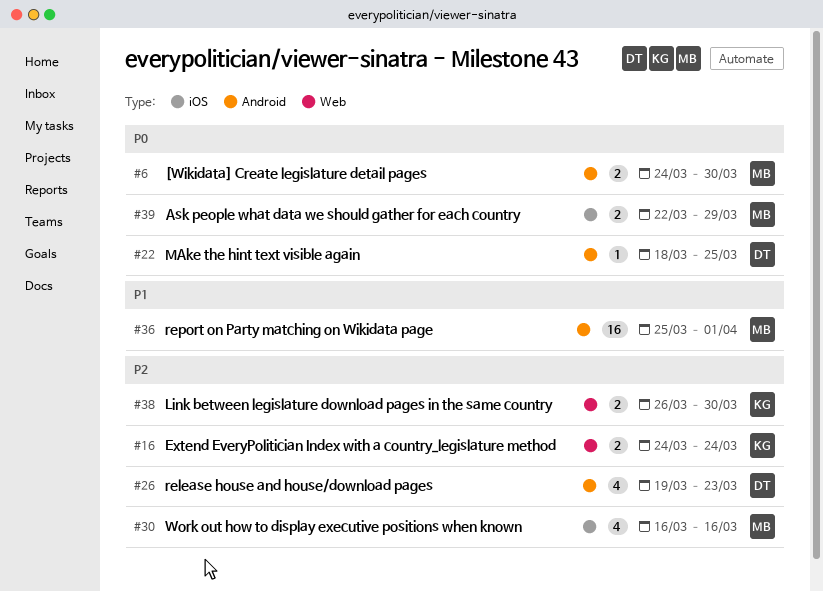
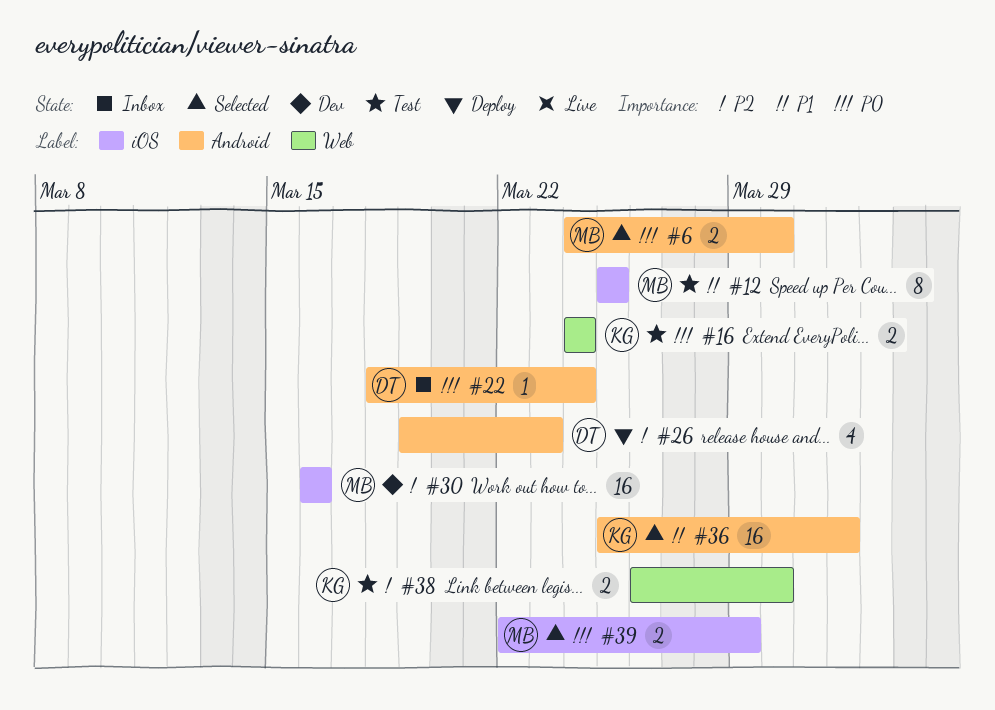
#12: none -> present
#16, priority: P2 -> P0
#22, due: Mar 25 -> Mar 24
#30, estimate: 4 -> 16
#36, owner: MB -> KG

